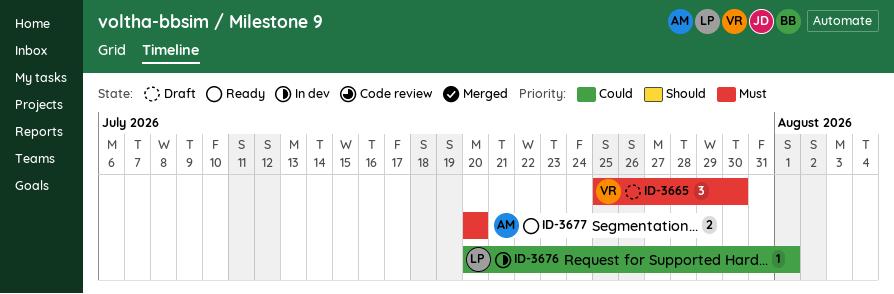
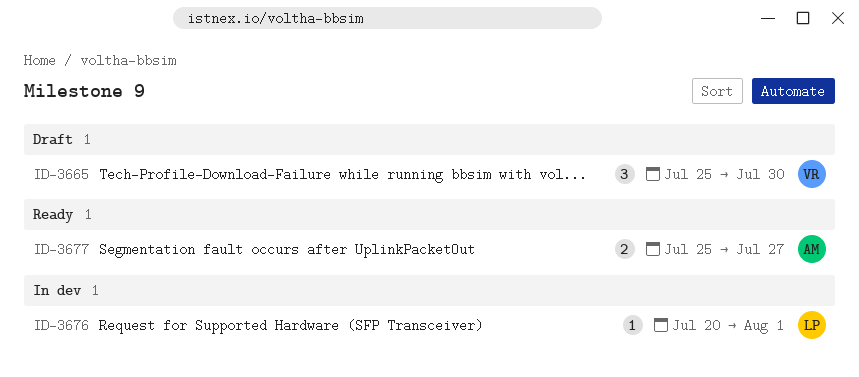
ID-3677, start: Jul 20 -> Jul 25
ID-3677, due: Jul 20 -> Jul 27

